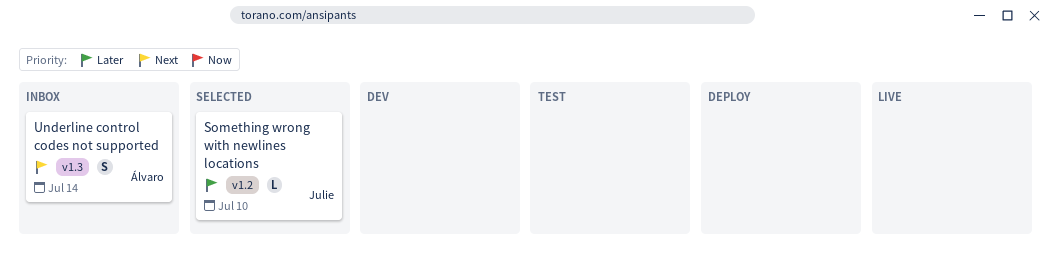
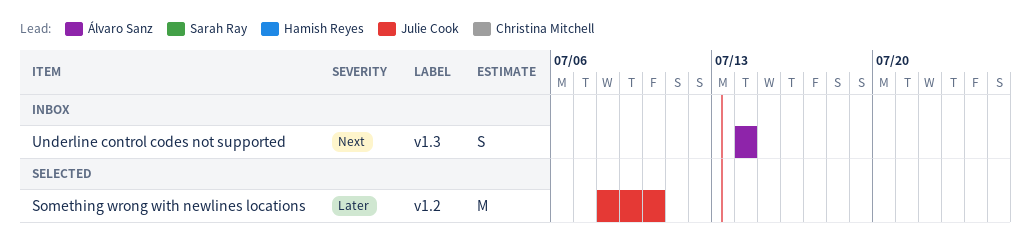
Something wrong with newlines locations, estimate: L -> M

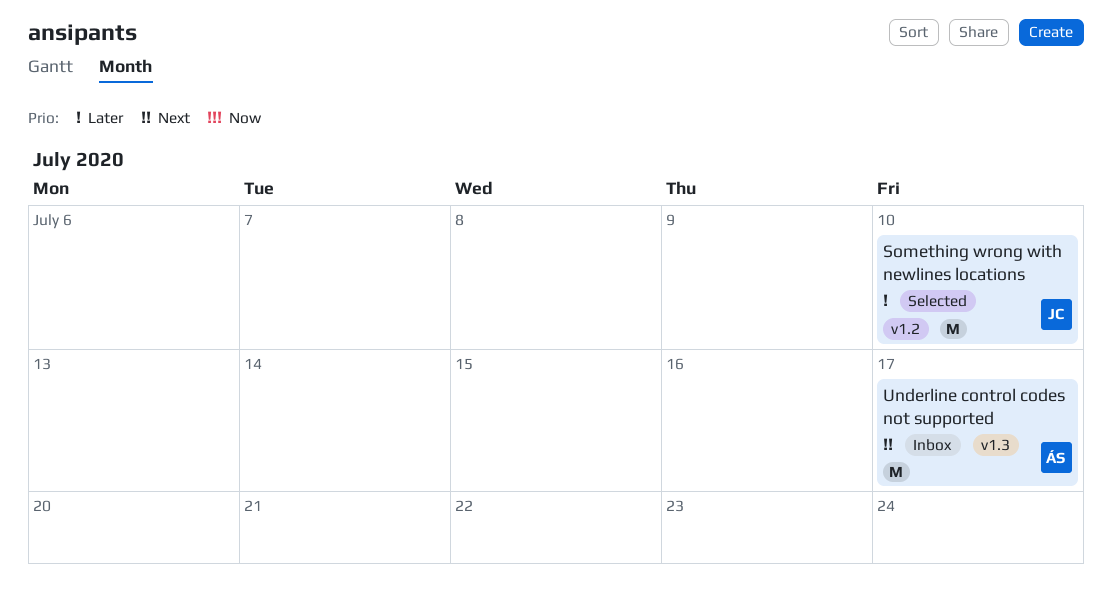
Underline control codes not supported, estimate: S -> M
Underline control codes not supported, due: Jul 14 -> Jul 17

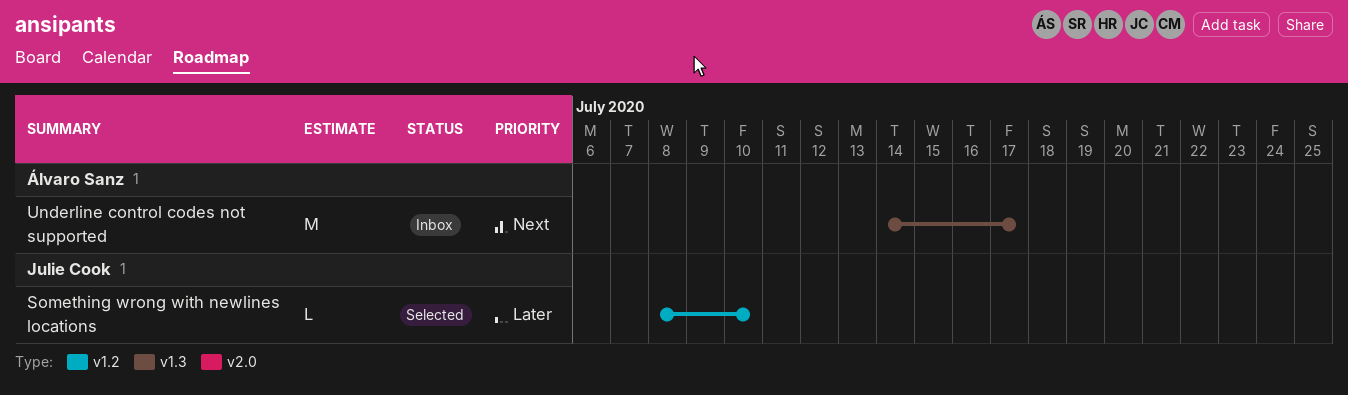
Something wrong with newlines locations, estimate: M -> L

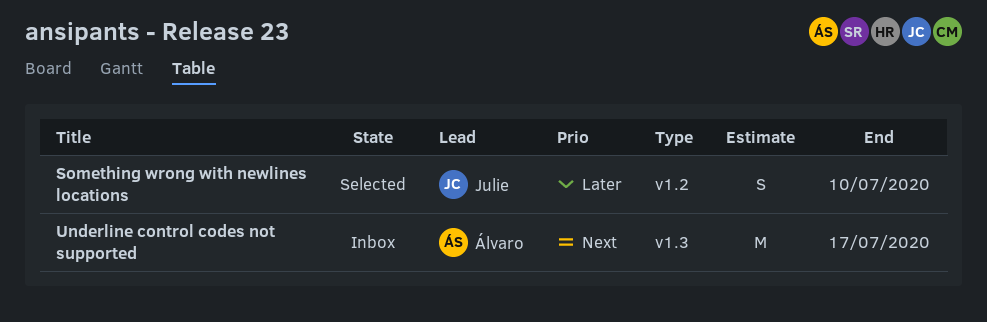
Something wrong with newlines locations, estimate: L -> S

